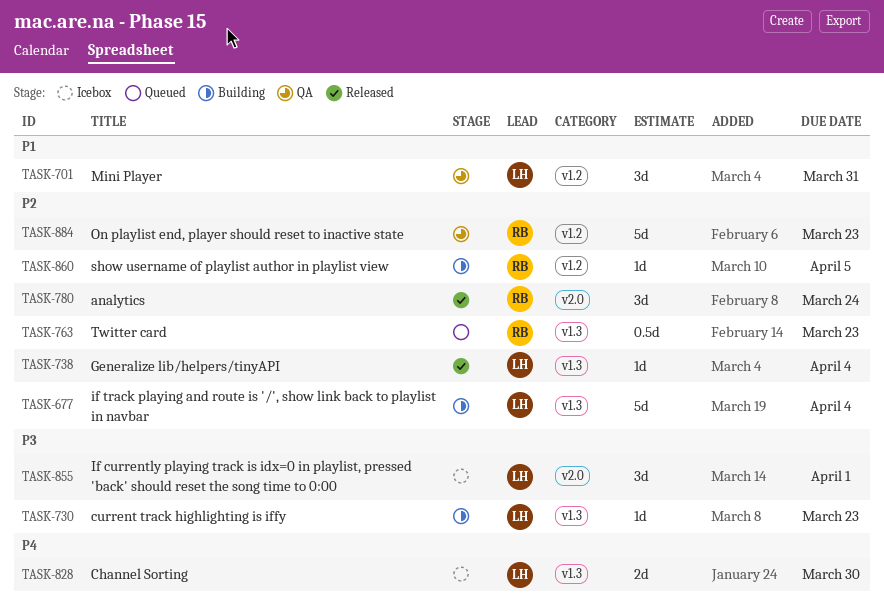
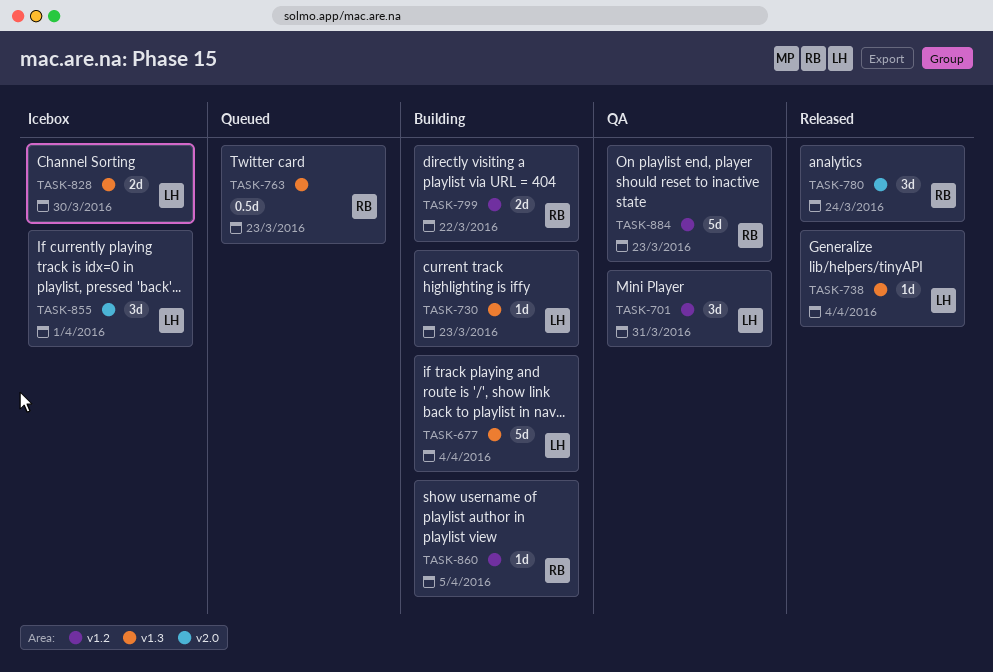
TASK-799: none -> present

